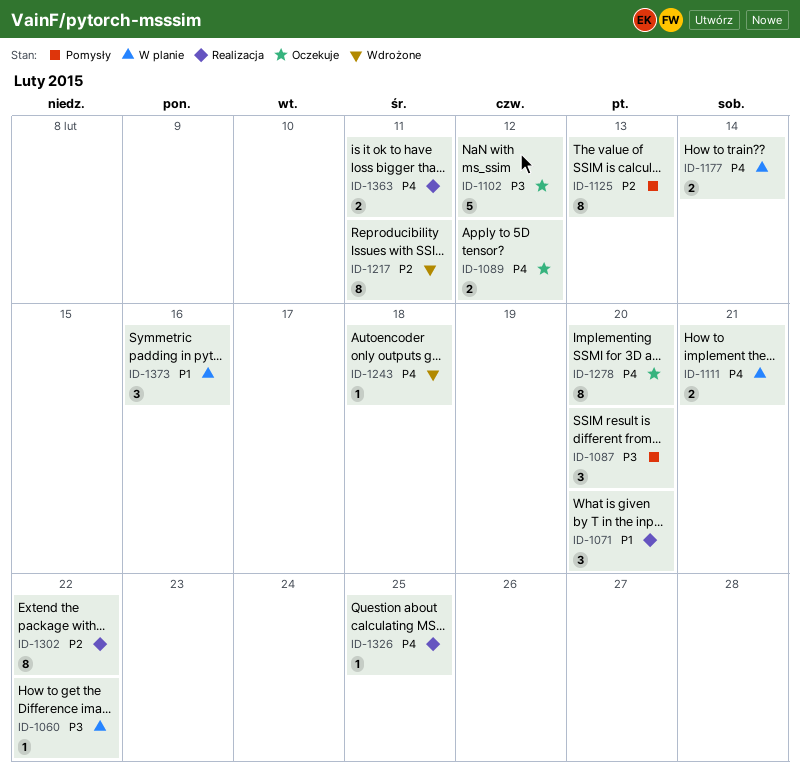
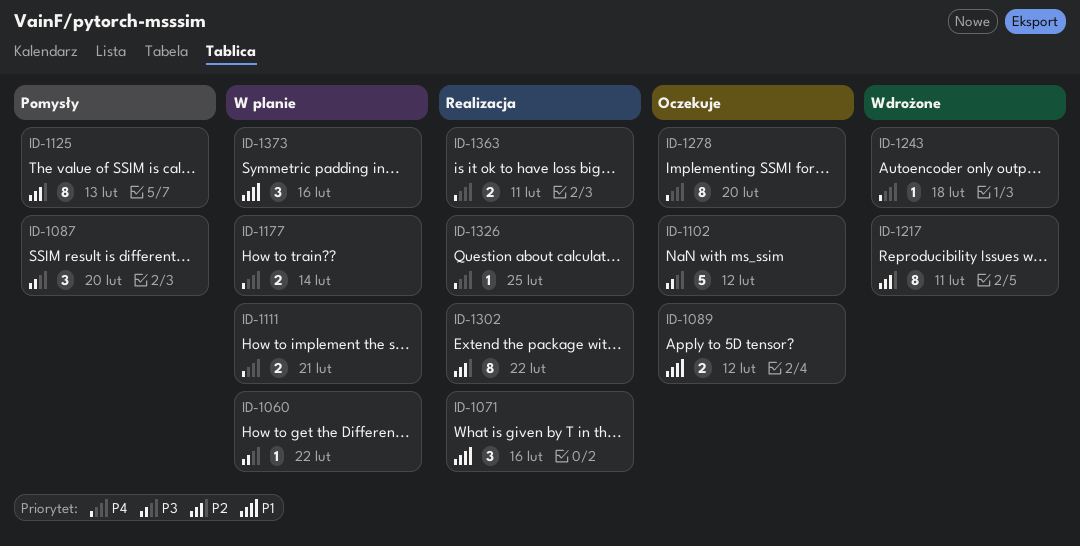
ID-1071, due: Feb 20 -> Feb 16
ID-1089, priority: P4 -> P1

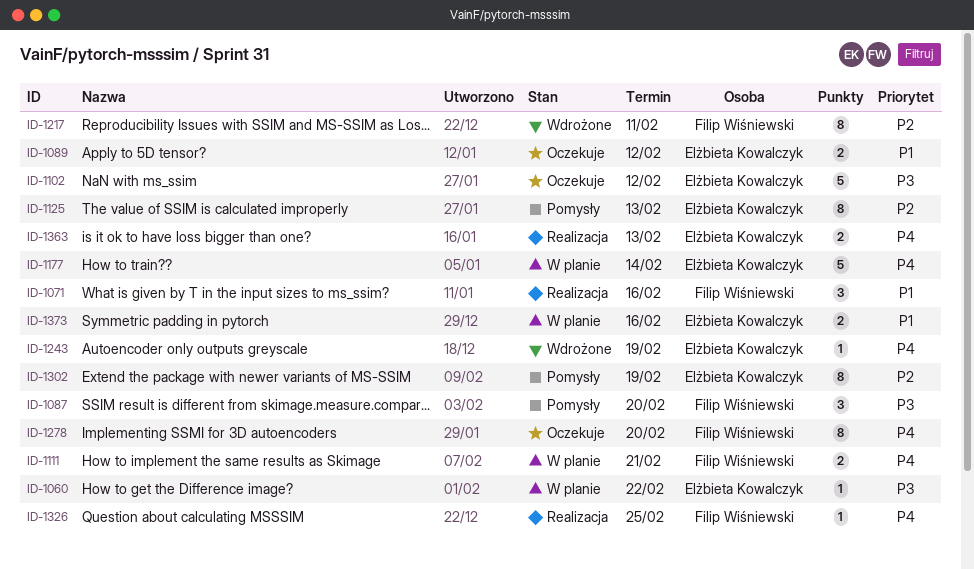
ID-1177, estimate: 2 -> 5
ID-1243, due: Feb 18 -> Feb 19
ID-1302, status: Realizacja -> Pomysły
ID-1302, due: Feb 22 -> Feb 19
ID-1363, due: Feb 11 -> Feb 13
ID-1373, estimate: 3 -> 2

